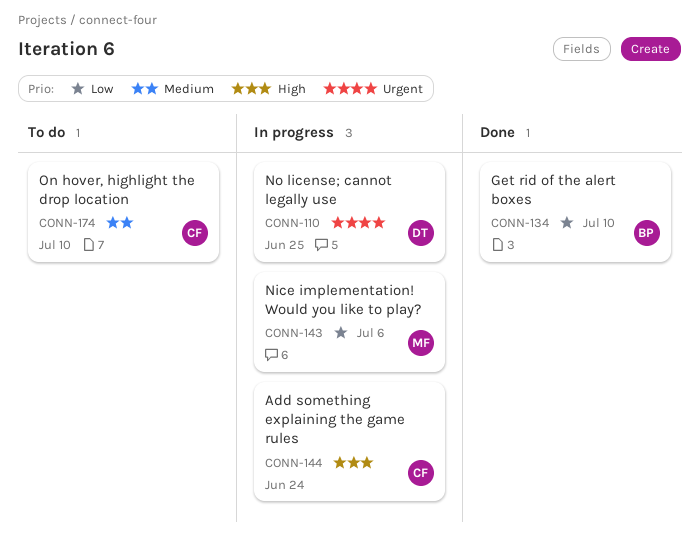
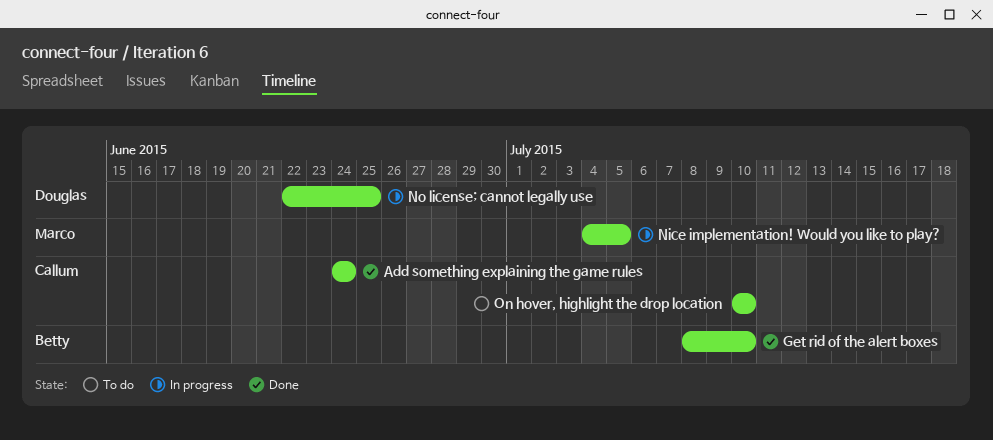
Add something explaining the game rules, status: In progress -> Done
Nice implementation! Would you like to play?, due: Jul 6 -> Jul 5

